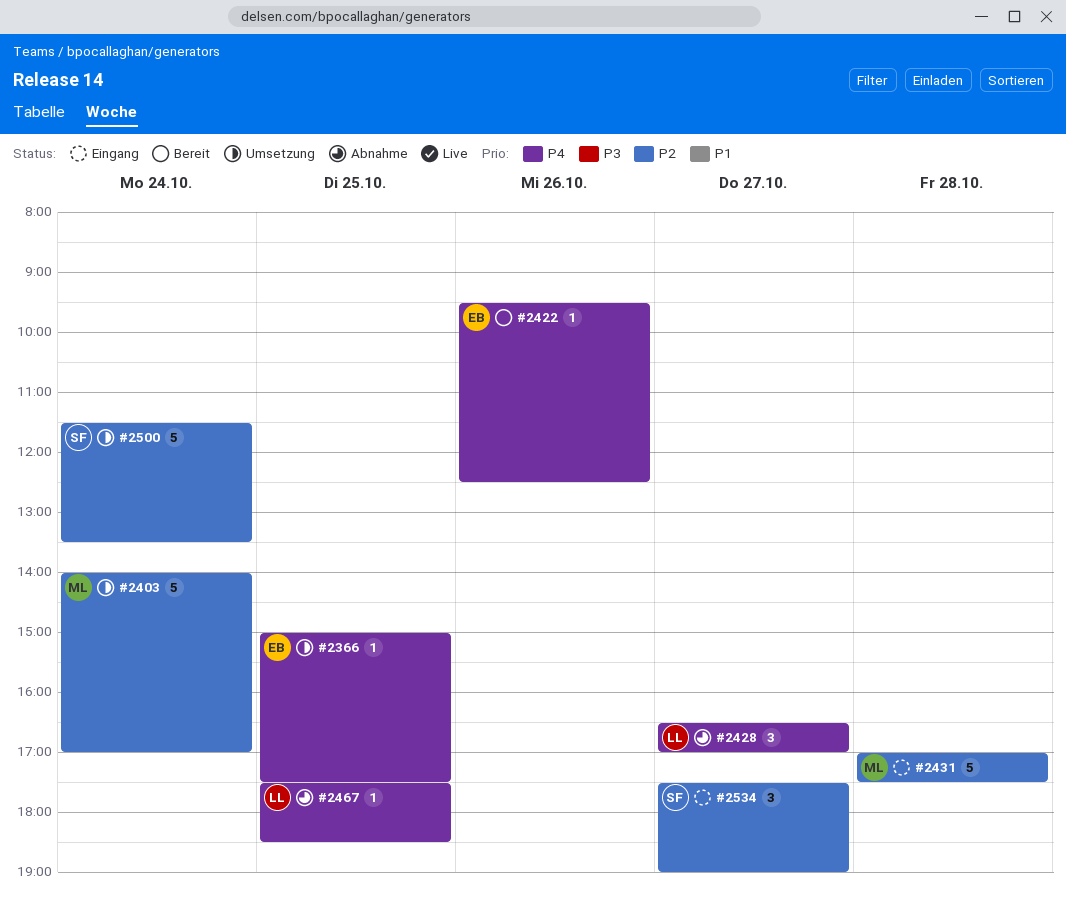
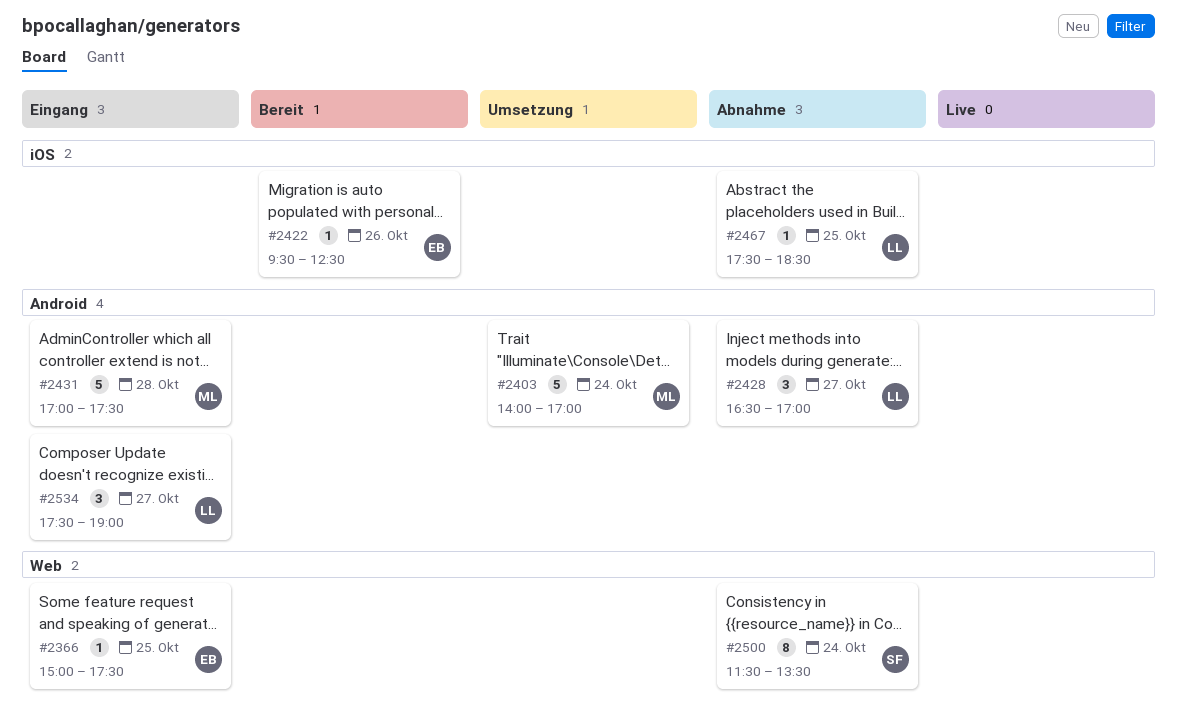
#2366, status: Umsetzung -> Eingang
#2500, status: Umsetzung -> Abnahme
#2500, estimate: 5 -> 8
#2534, owner: SF -> LL

